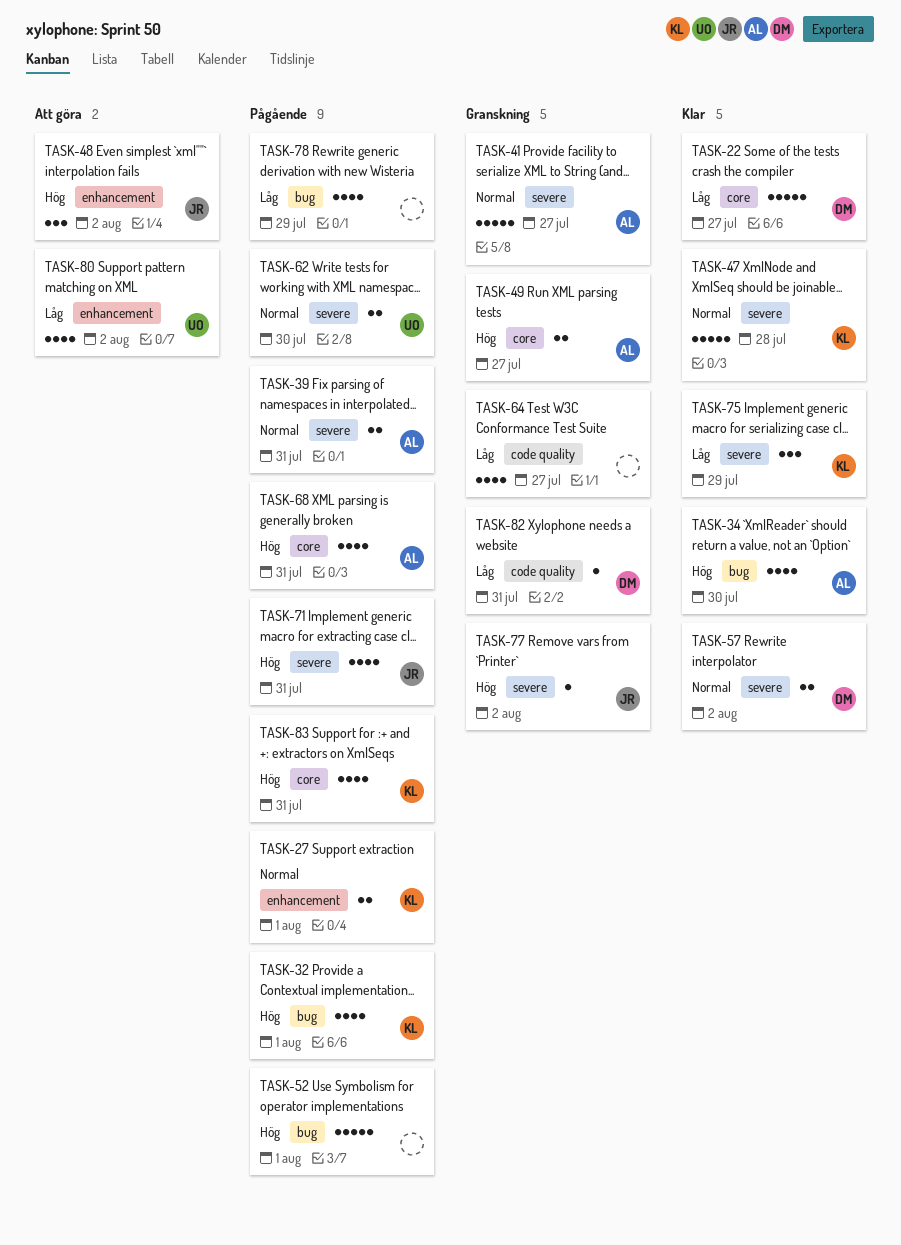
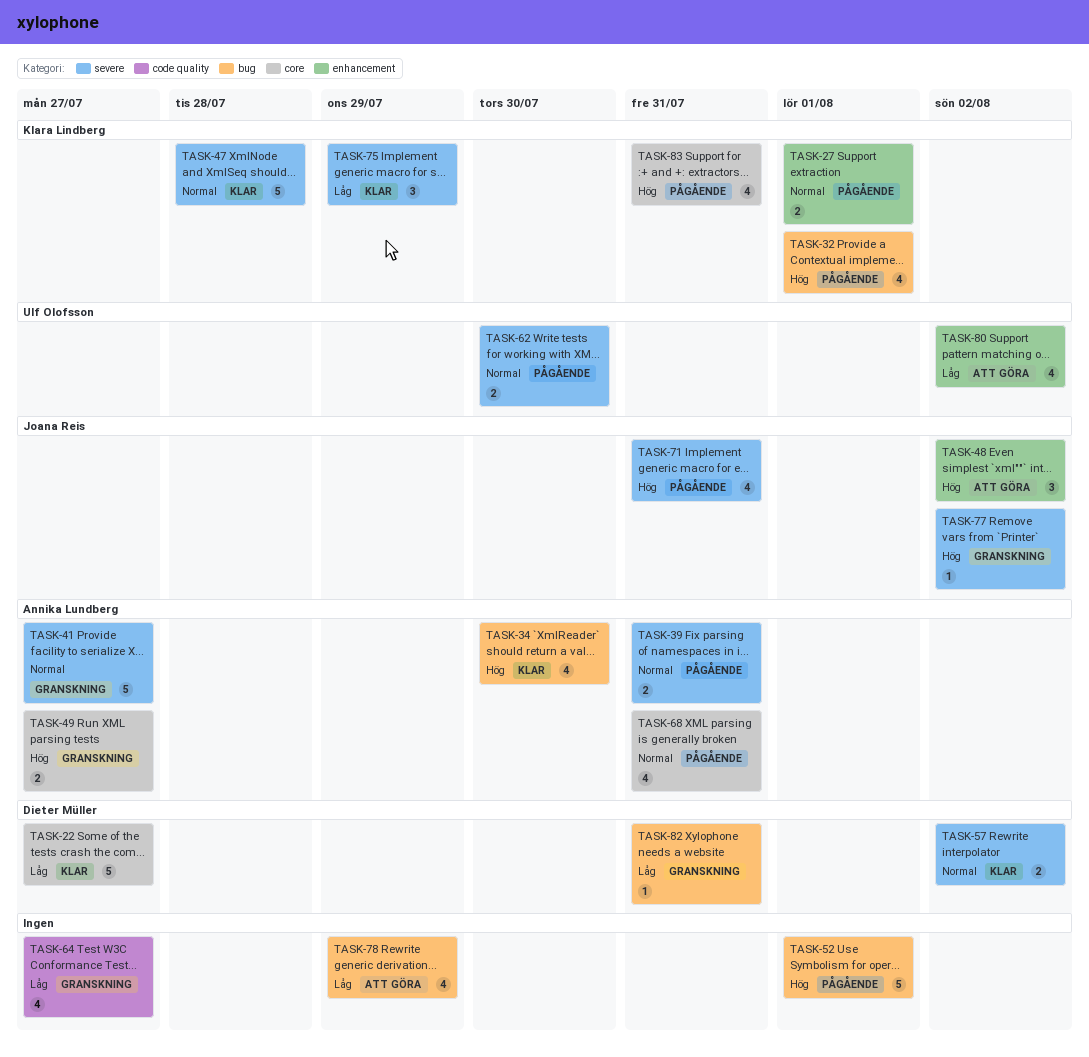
TASK-68, priority: Hög -> Normal
TASK-78, status: Pågående -> Att göra
TASK-82, label: code quality -> bug

